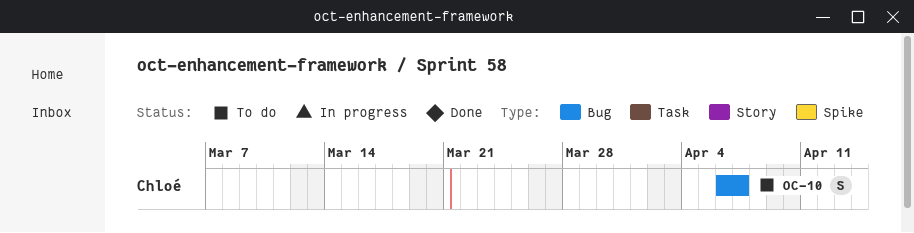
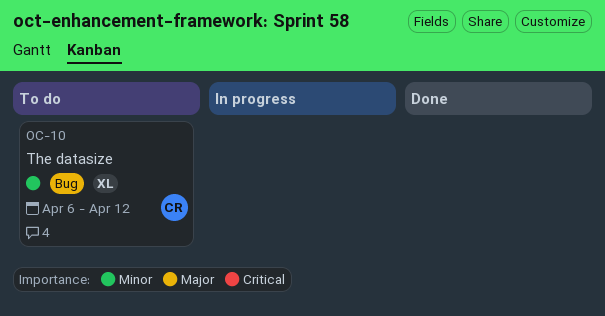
OC-10, estimate: S -> XL
OC-10, due: Apr 7 -> Apr 12

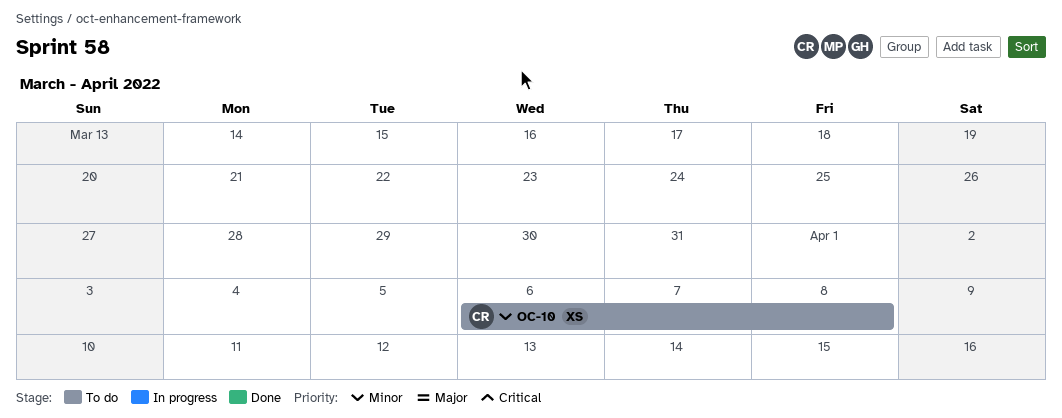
OC-10, estimate: XL -> XS
OC-10, due: Apr 12 -> Apr 8

